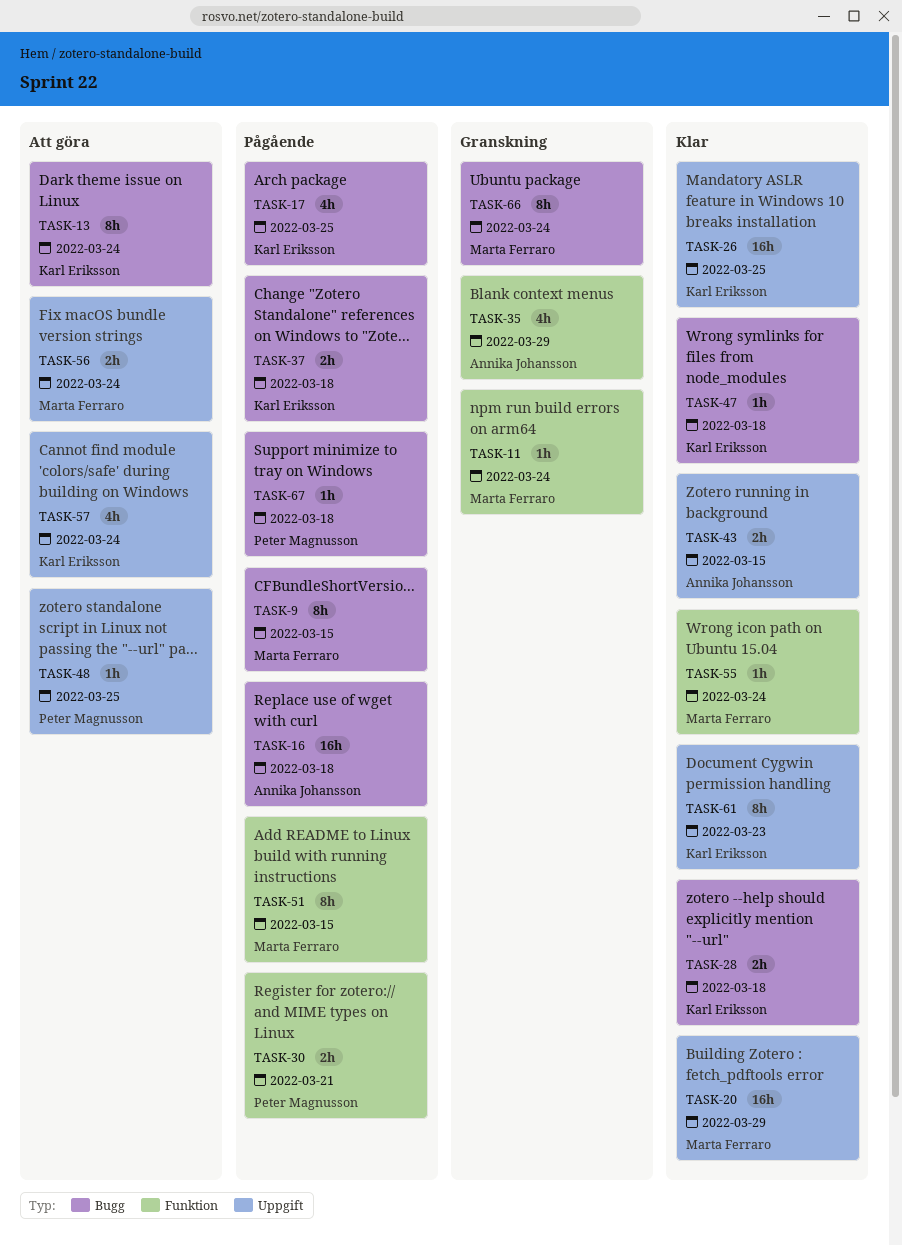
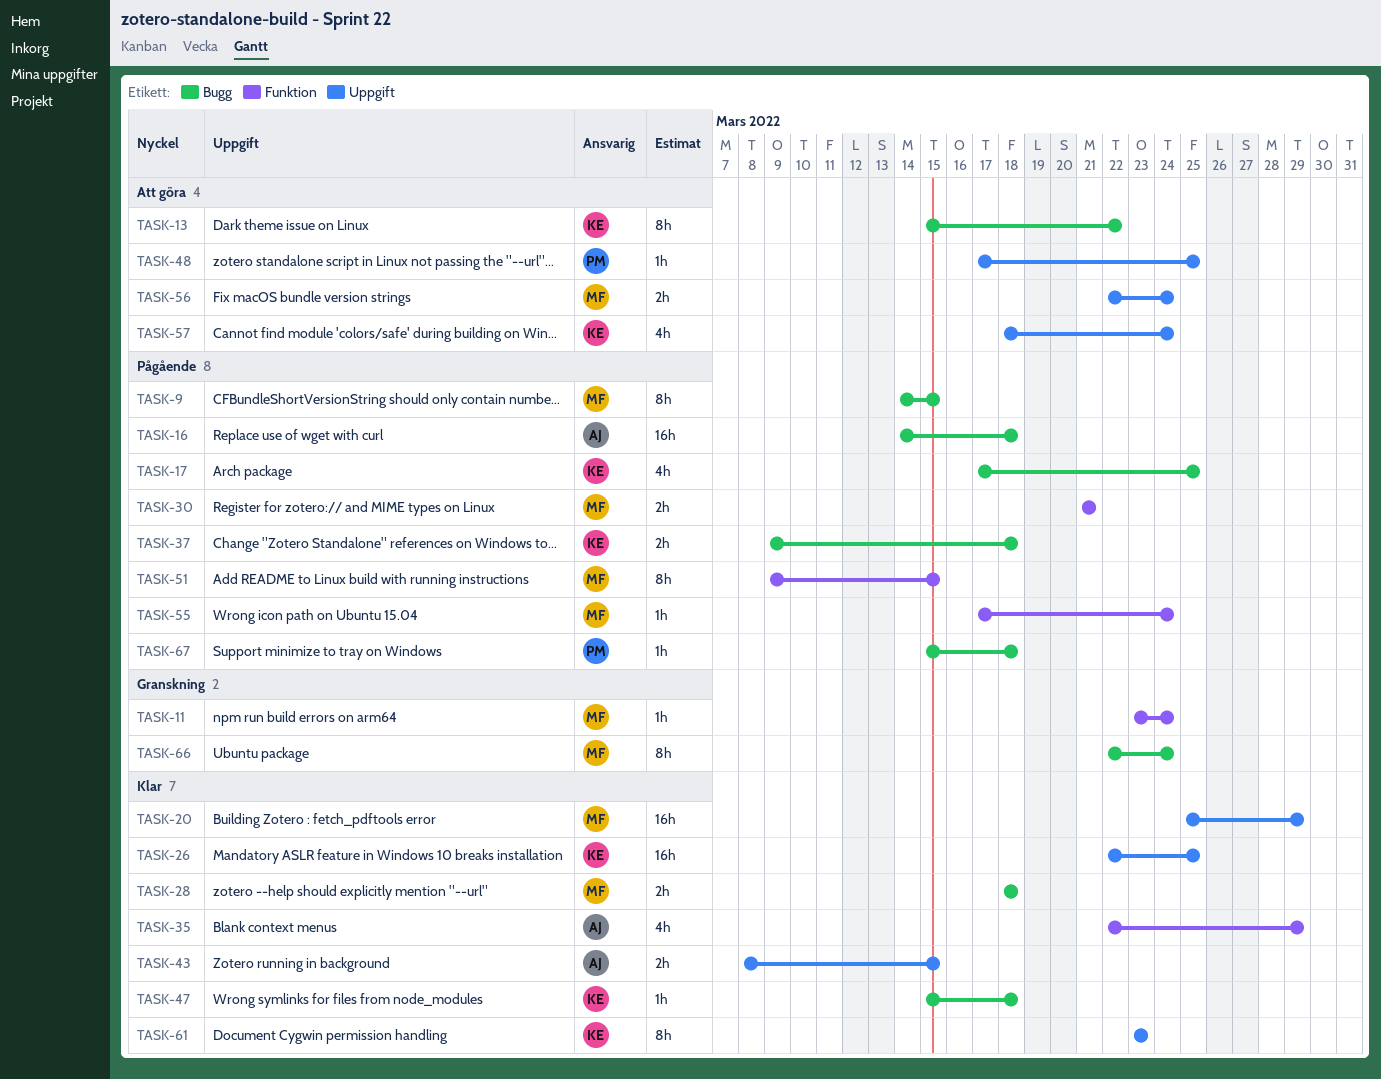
TASK-13, due: Mar 24 -> Mar 22
TASK-28, owner: Karl Eriksson -> Marta Ferraro
TASK-30, owner: Peter Magnusson -> Marta Ferraro
TASK-35, status: Granskning -> Klar
TASK-55, status: Klar -> Pågående

